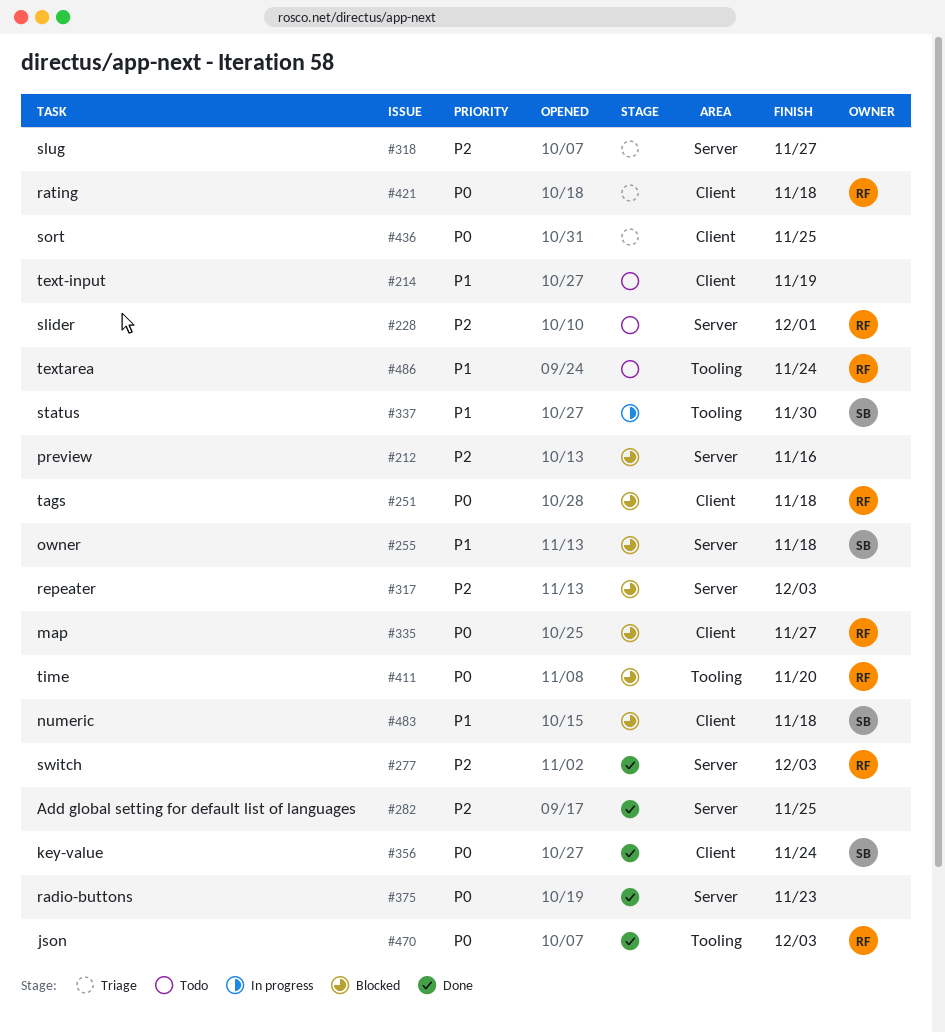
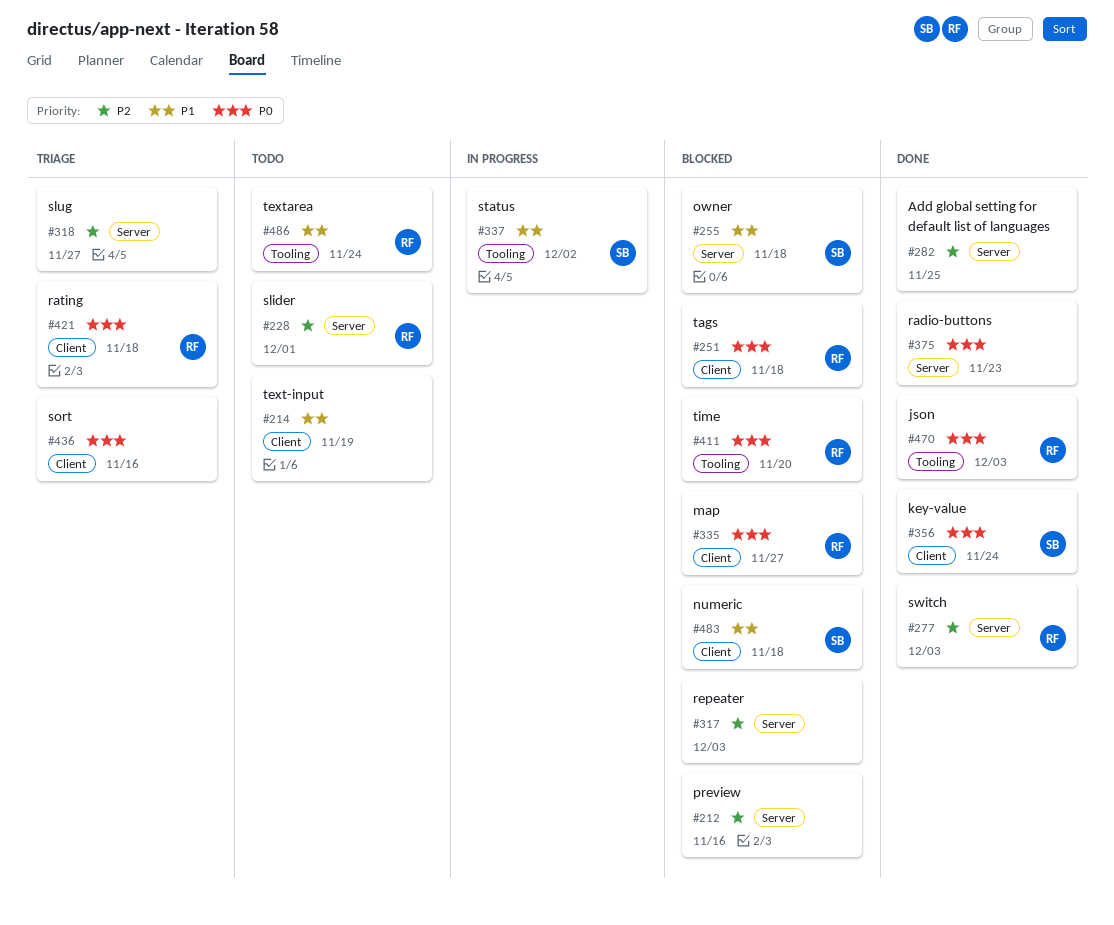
#337, due: Nov 30 -> Dec 2
#436, due: Nov 25 -> Nov 16

